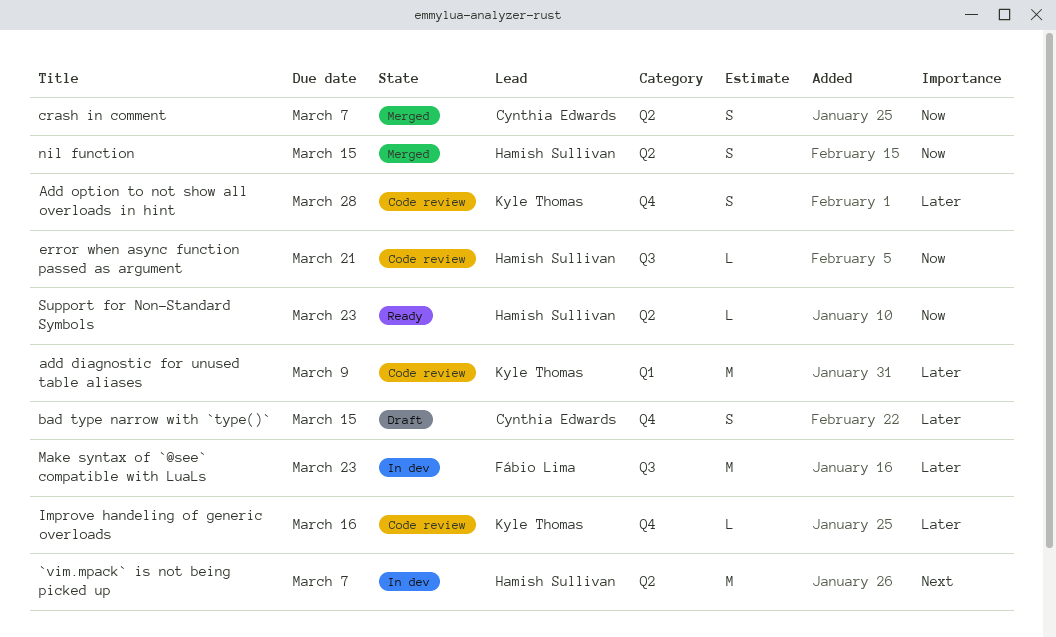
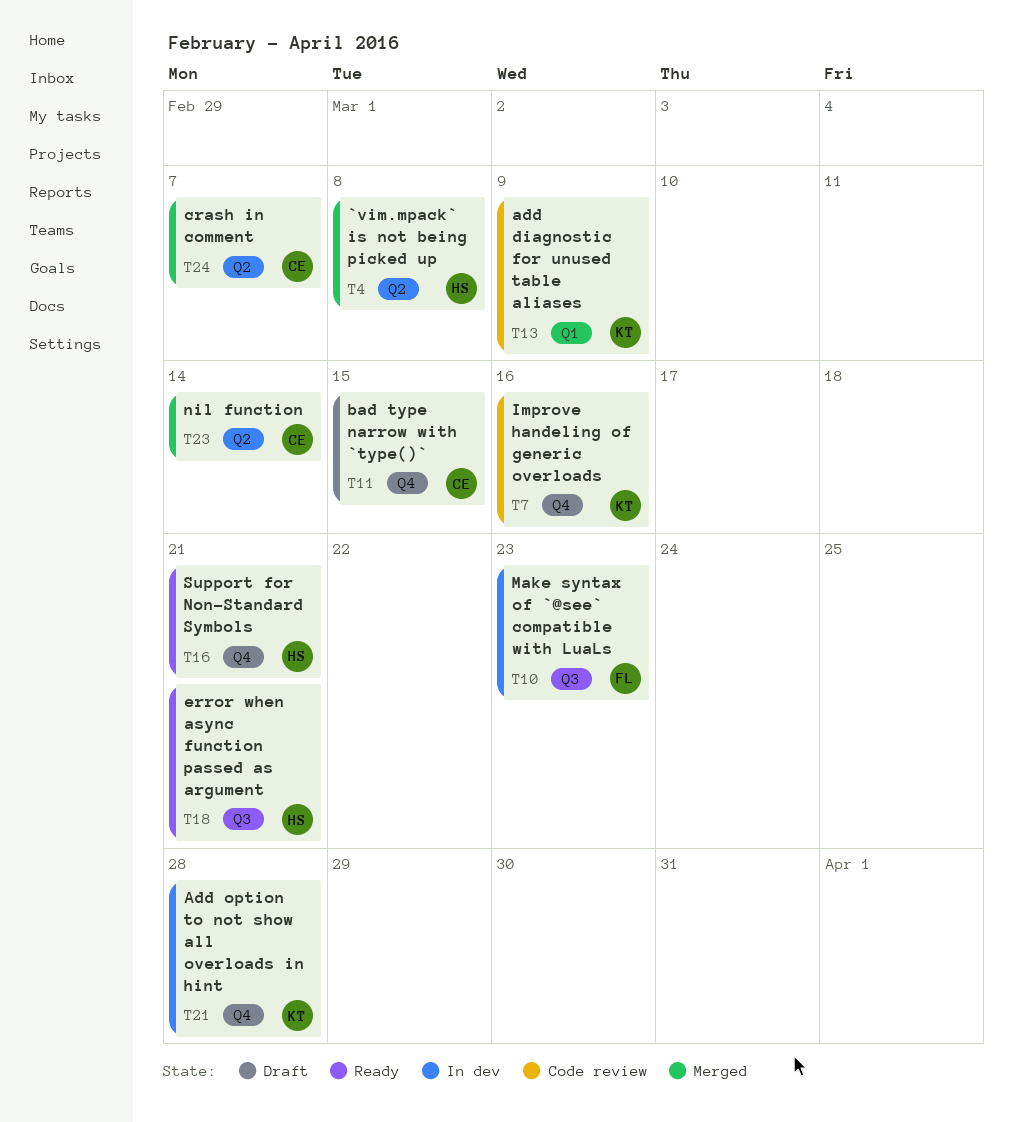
`vim.mpack` is not being picked up, status: In dev -> Merged
`vim.mpack` is not being picked up, due: Mar 7 -> Mar 8
Add option to not show all overloads in hint, status: Code review -> In dev
error when async function passed as argument, status: Code review -> Ready
nil function, owner: Hamish Sullivan -> Cynthia Edwards
nil function, due: Mar 15 -> Mar 14
Support for Non-Standard Symbols, label: Q2 -> Q4
Support for Non-Standard Symbols, due: Mar 23 -> Mar 21

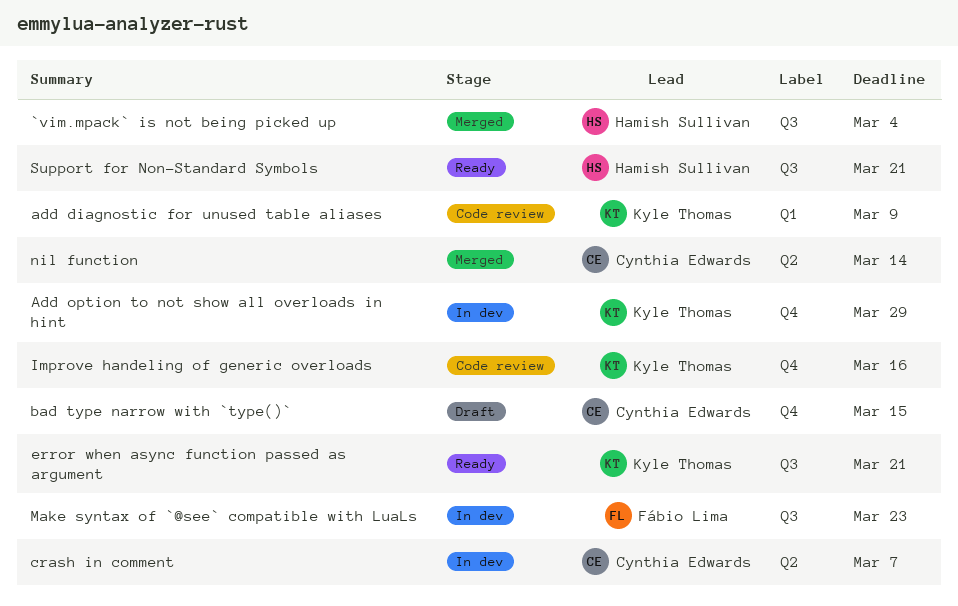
`vim.mpack` is not being picked up, label: Q2 -> Q3
`vim.mpack` is not being picked up, due: Mar 8 -> Mar 4
Add option to not show all overloads in hint, due: Mar 28 -> Mar 29
crash in comment, status: Merged -> In dev
error when async function passed as argument, owner: Hamish Sullivan -> Kyle Thomas
Support for Non-Standard Symbols, label: Q4 -> Q3

